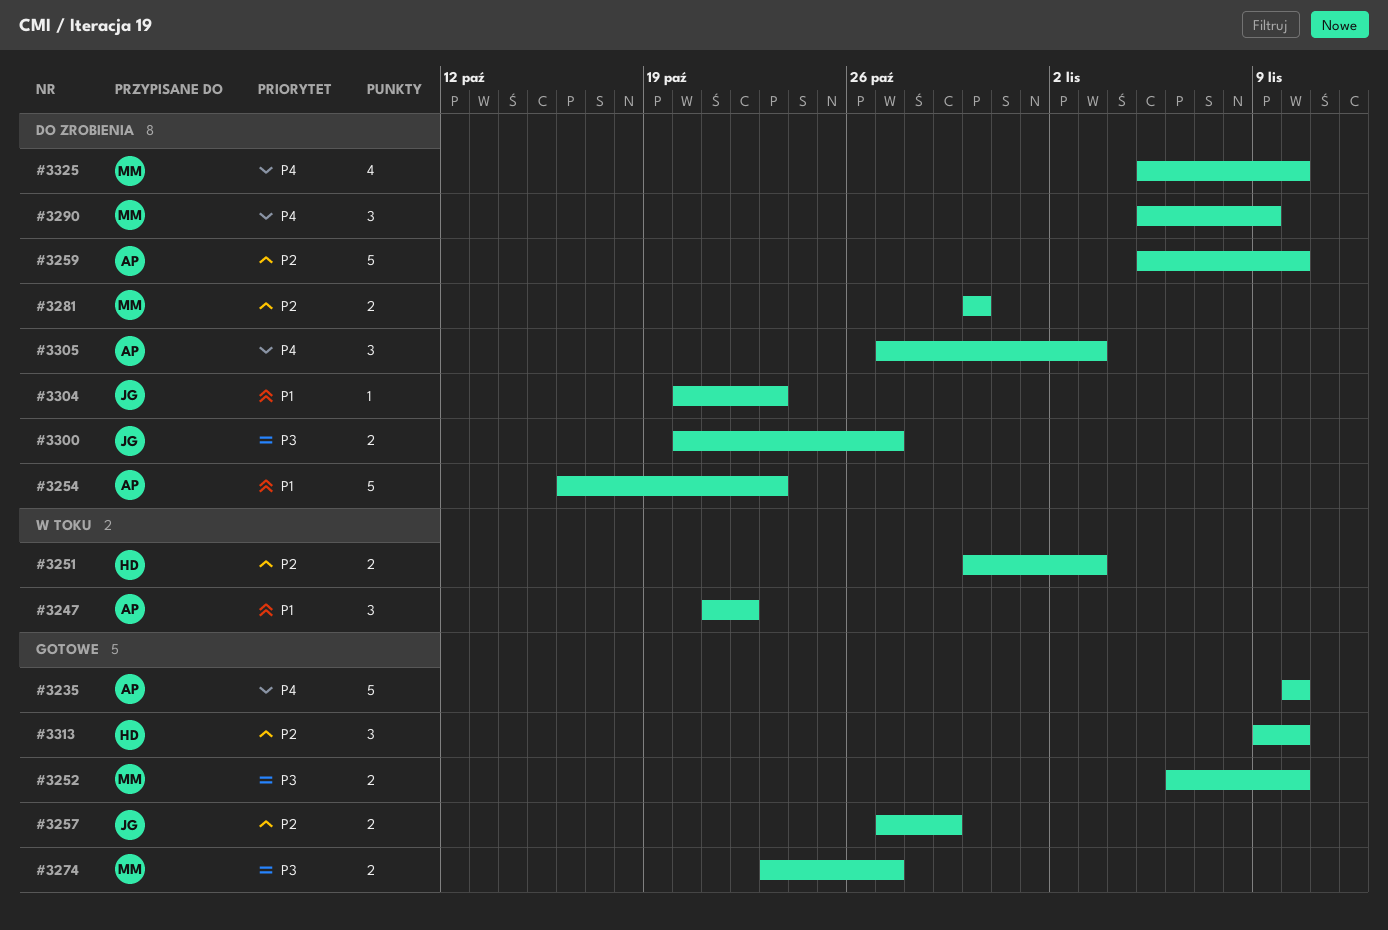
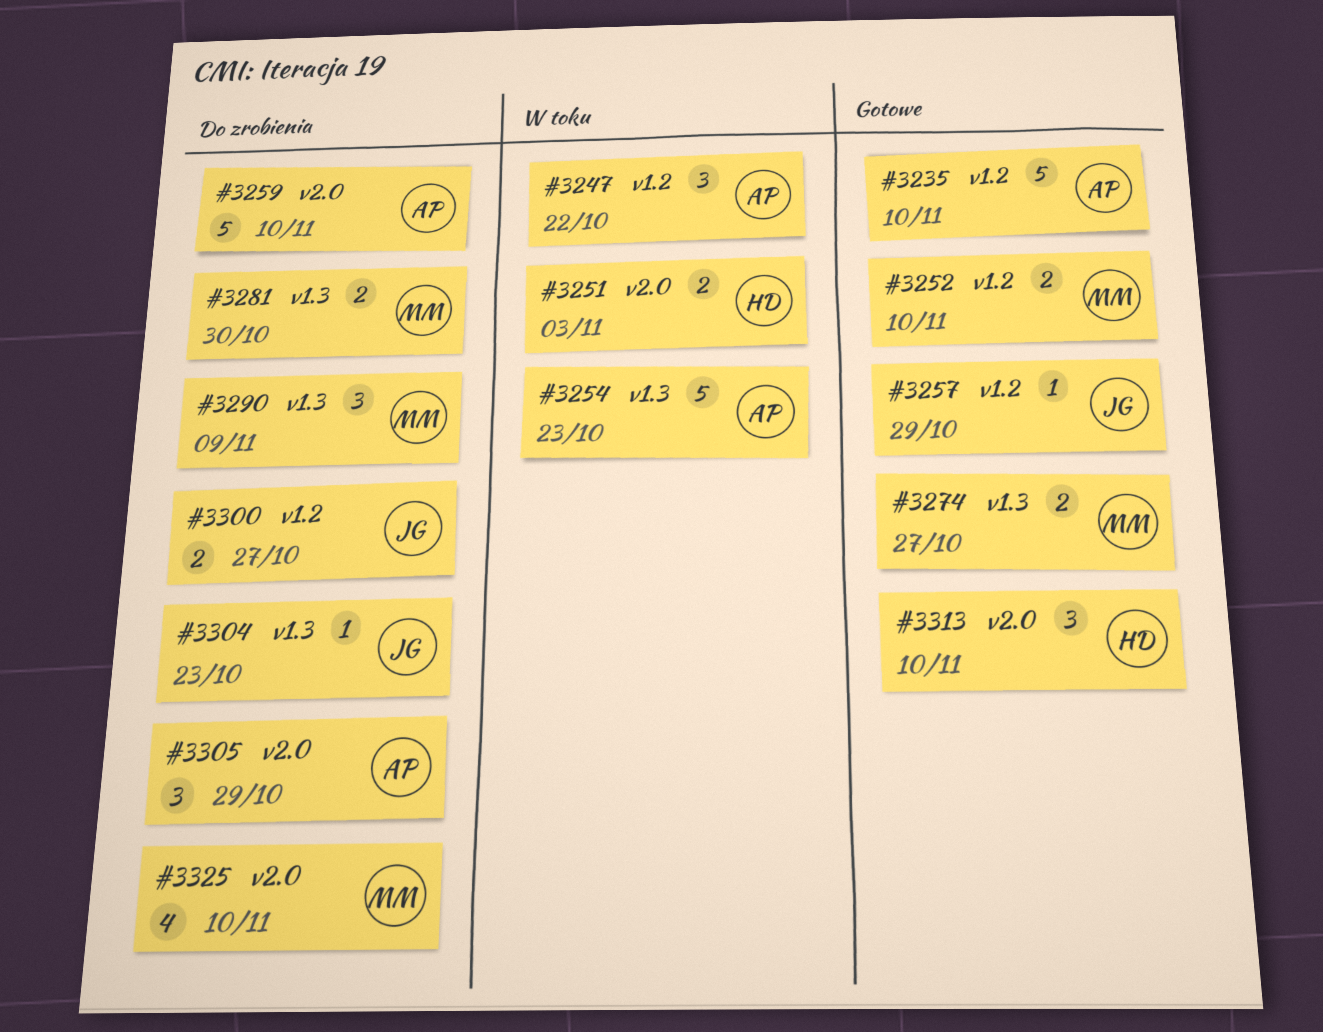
#3254, status: Do zrobienia -> W toku
#3257, estimate: 2 -> 1
#3305, due: Nov 3 -> Oct 29

